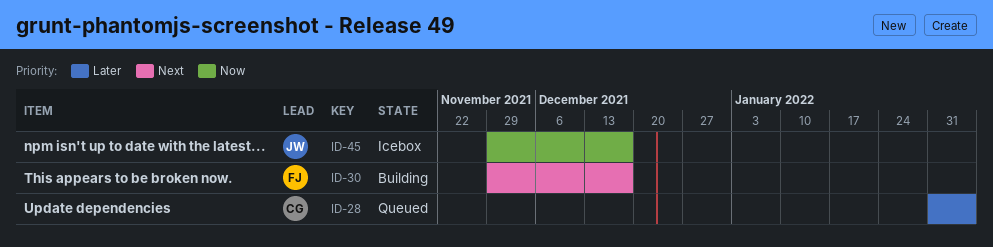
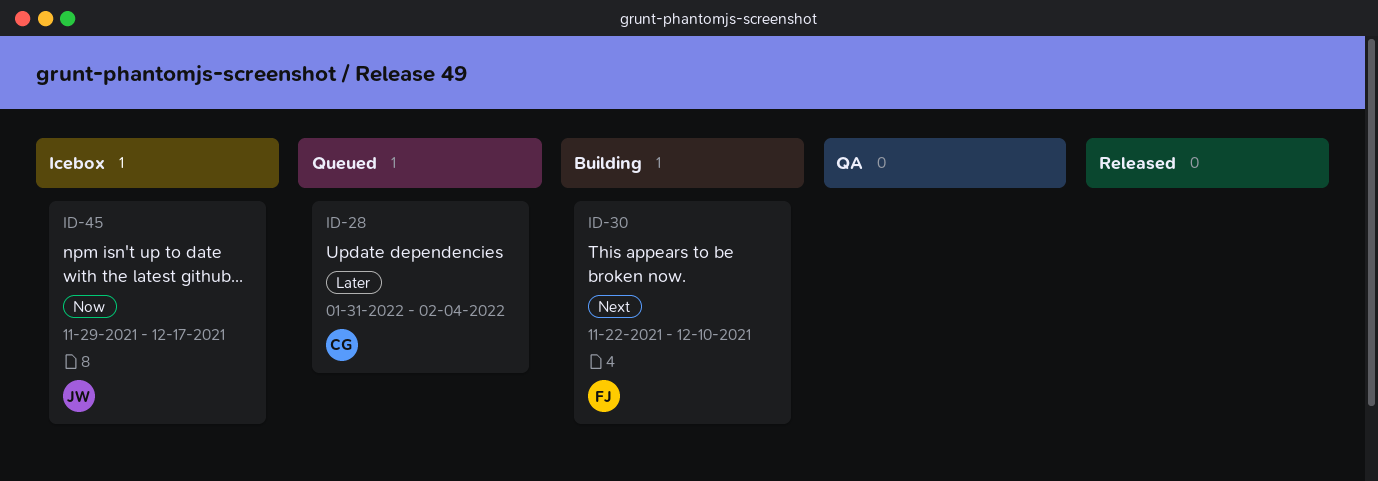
ID-30, start: Nov 29 -> Nov 22
ID-30, due: Dec 17 -> Dec 10

